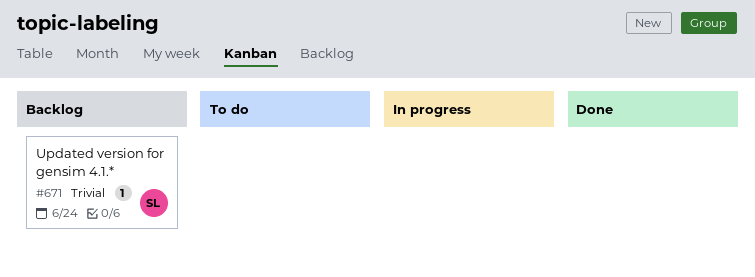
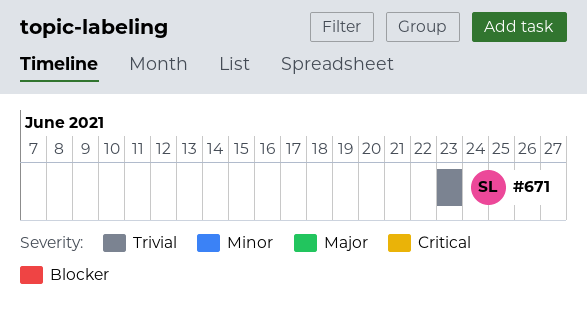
#671, due: Jun 24 -> Jun 23

